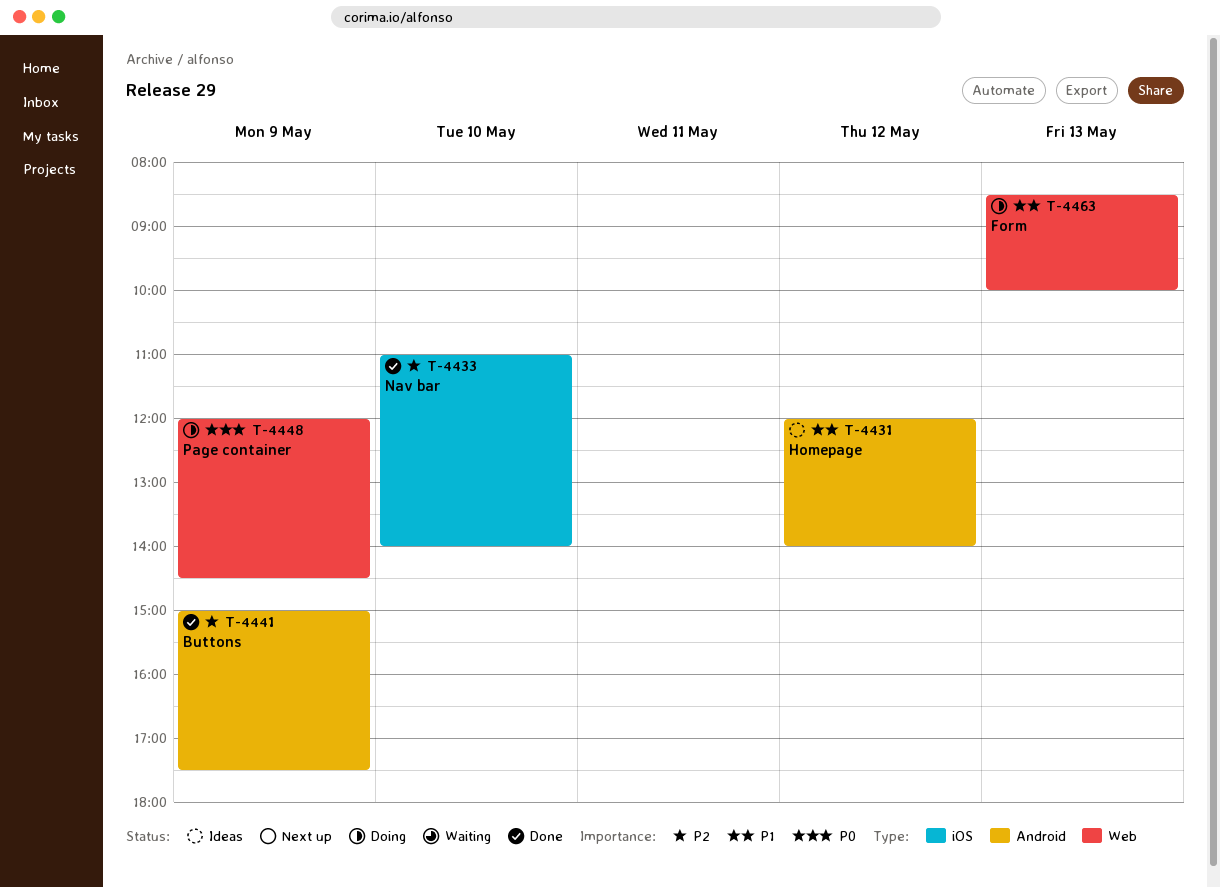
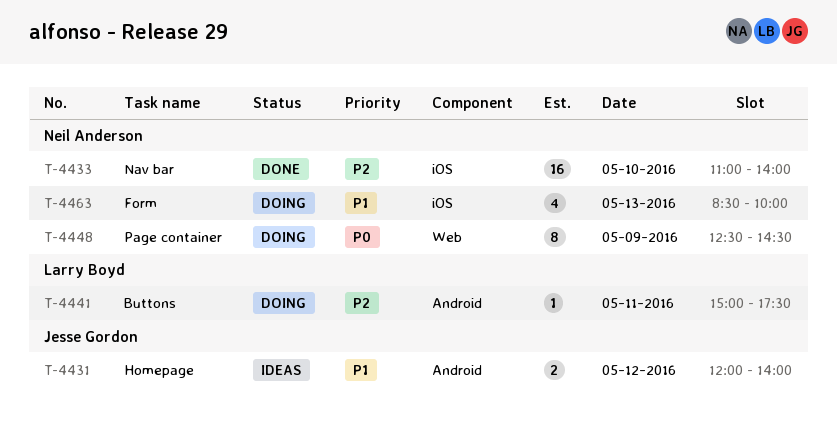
T-4441, status: Done -> Doing
T-4441, day: May 9 -> May 11
T-4448, begins: 12:00 -> 12:30
T-4463, label: Web -> iOS

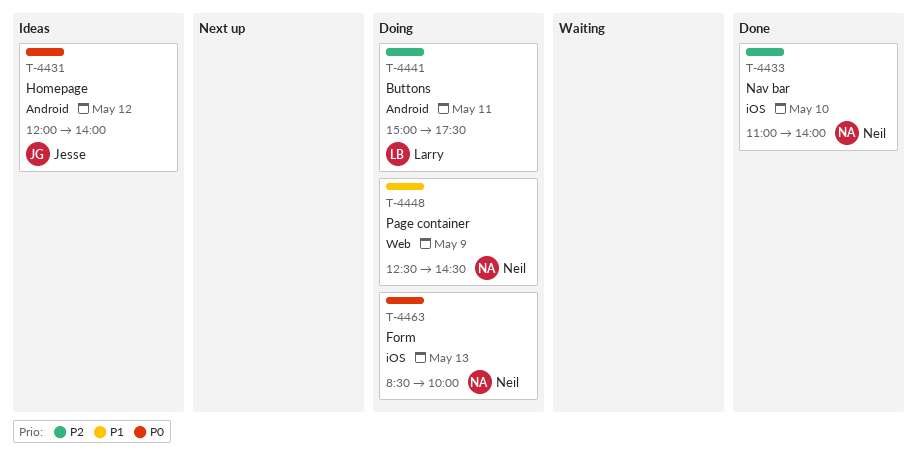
T-4431, priority: P1 -> P0
T-4448, priority: P0 -> P1
T-4463, priority: P1 -> P0

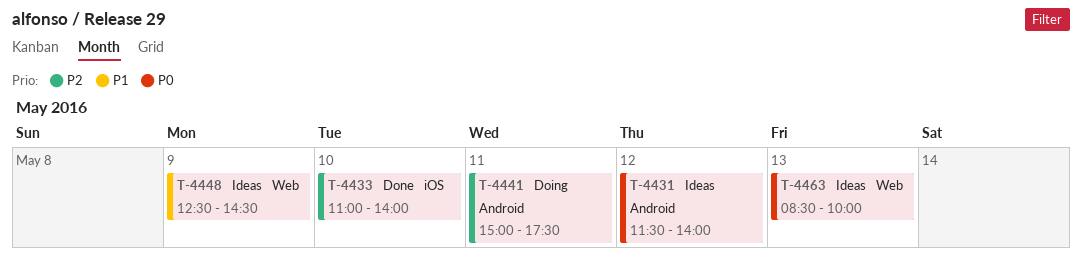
T-4431, begins: 12:00 -> 11:30
T-4448, status: Doing -> Ideas
T-4463, status: Doing -> Ideas
T-4463, label: iOS -> Web

